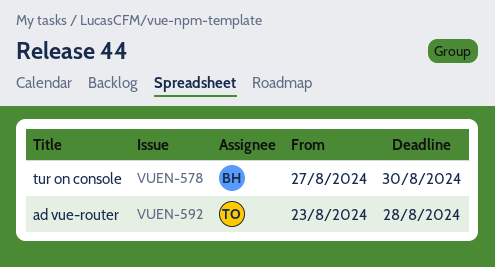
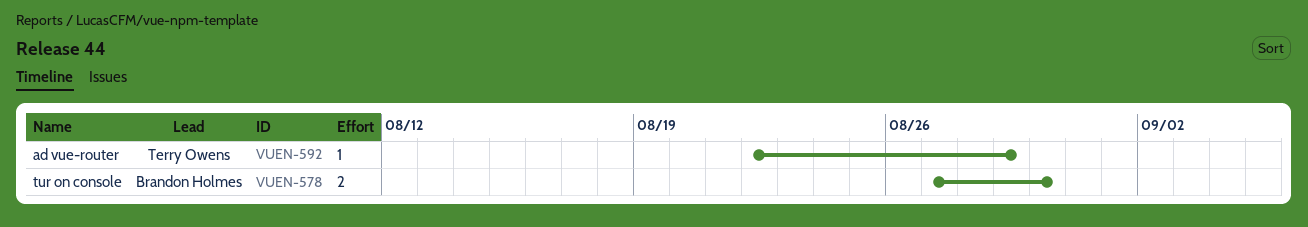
VUEN-592, start: Aug 23 -> Aug 22
VUEN-592, due: Aug 28 -> Aug 29

